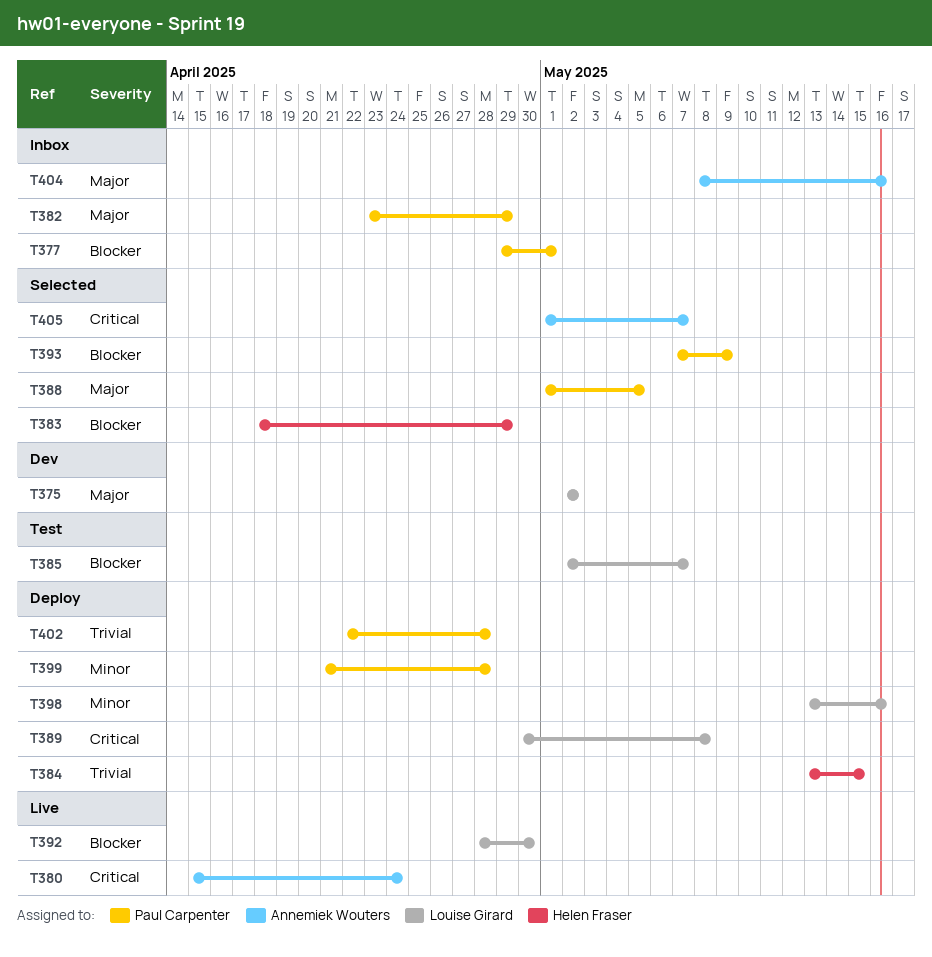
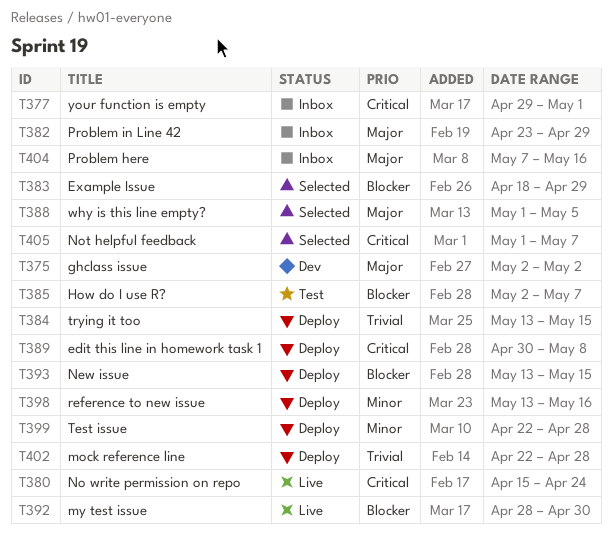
T377, priority: Blocker -> Critical
T393, status: Selected -> Deploy
T393, start: May 7 -> May 13
T393, due: May 9 -> May 15
T399, start: Apr 21 -> Apr 22
T404, start: May 8 -> May 7

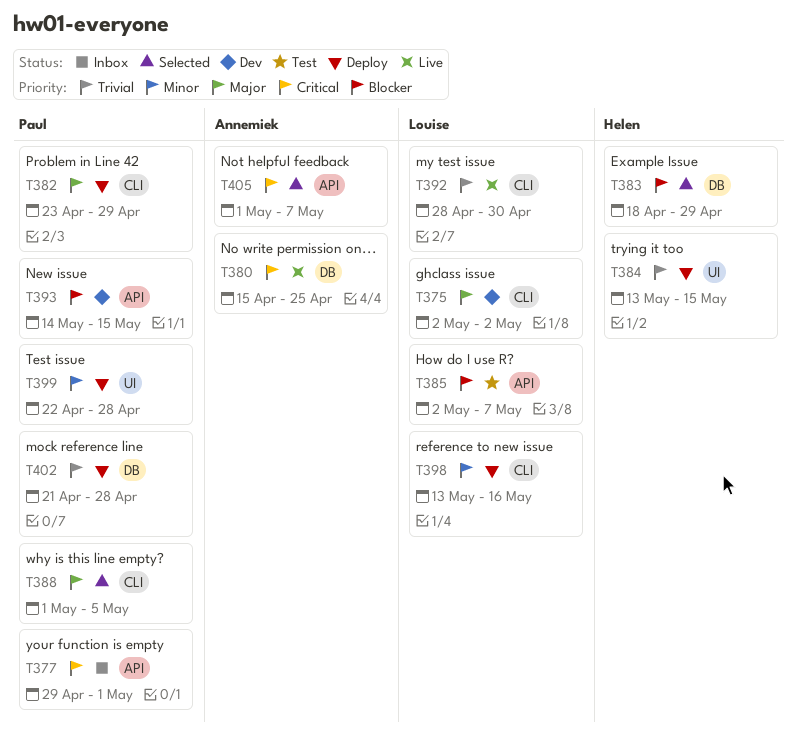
T380, due: Apr 24 -> Apr 25
T382, status: Inbox -> Deploy
T389: present -> none
T392, priority: Blocker -> Trivial
T393, status: Deploy -> Dev
T393, start: May 13 -> May 14
T402, start: Apr 22 -> Apr 21
T404: present -> none

